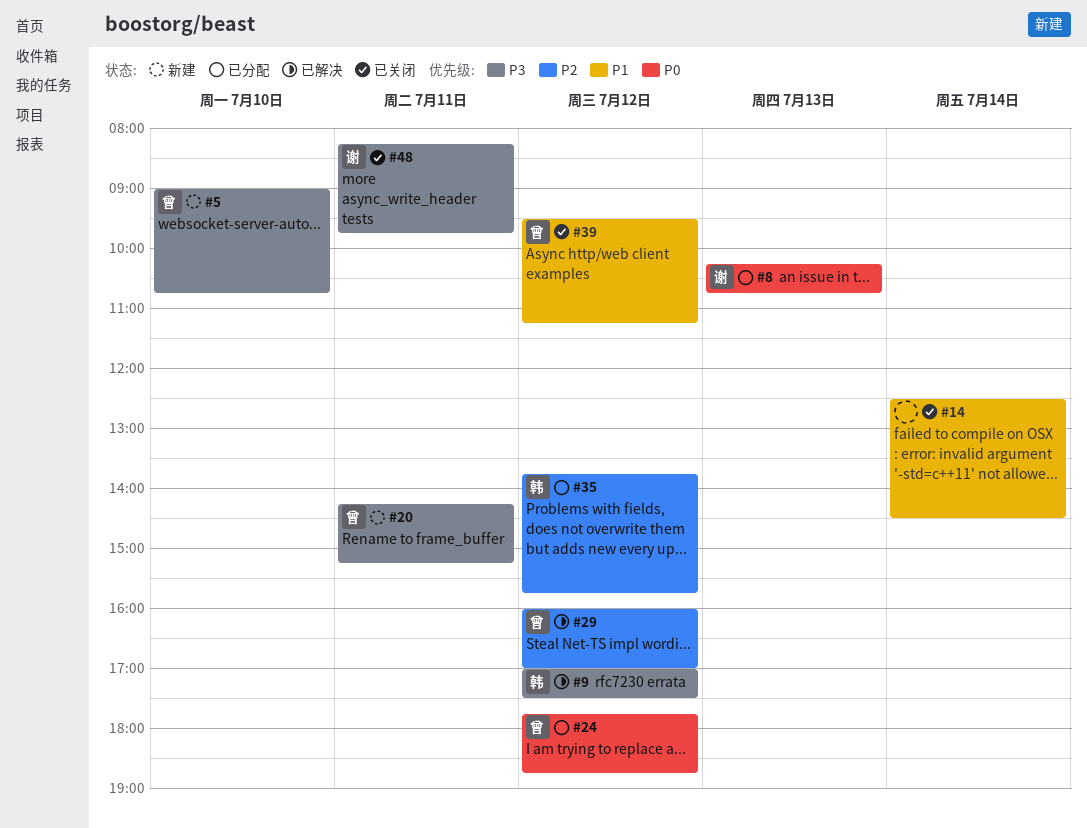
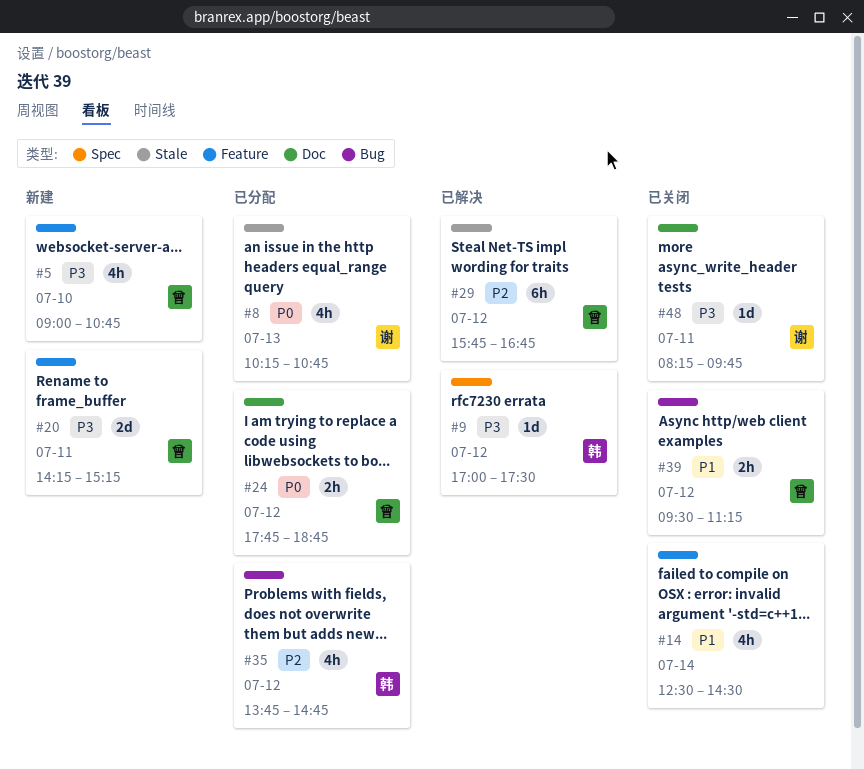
#29, begins: 16:00 -> 15:45
#29, ends: 17:00 -> 16:45
#35, ends: 15:45 -> 14:45

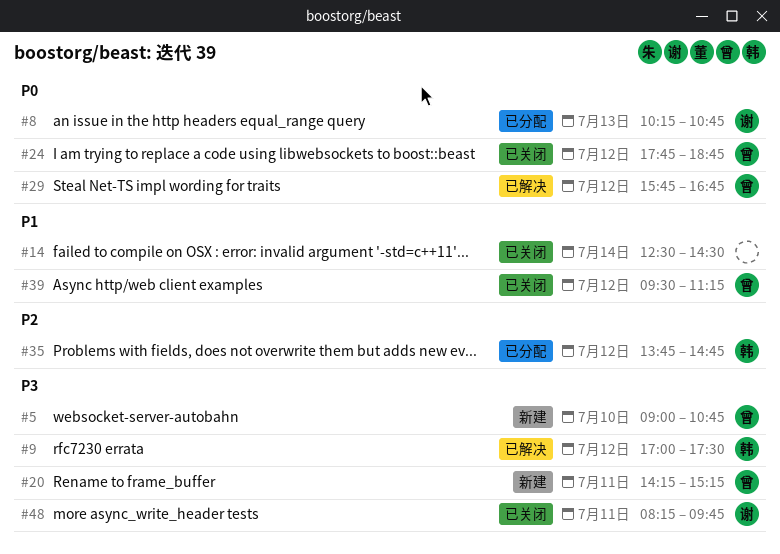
#24, status: 已分配 -> 已关闭
#29, priority: P2 -> P0

